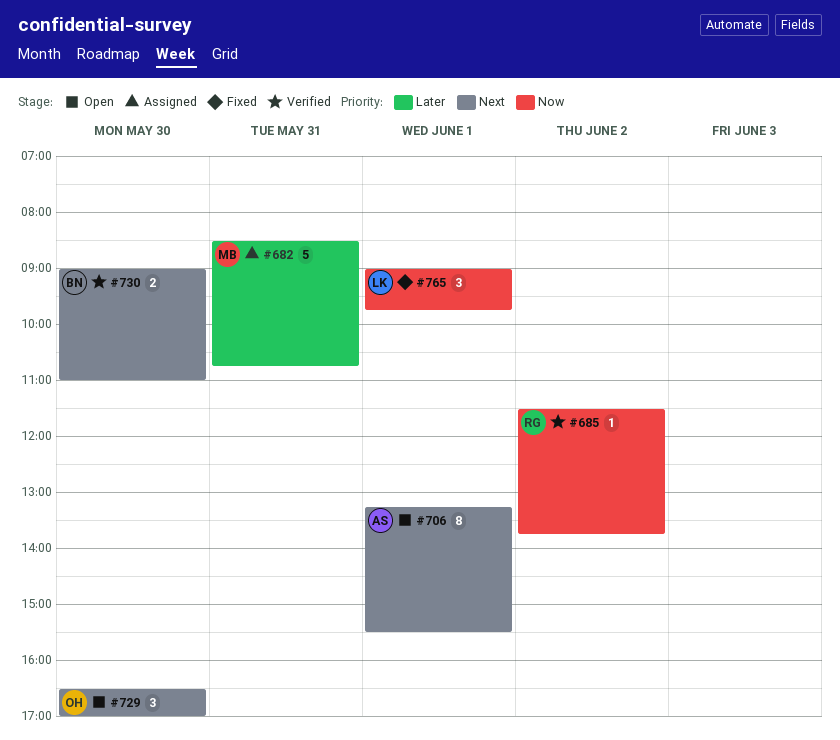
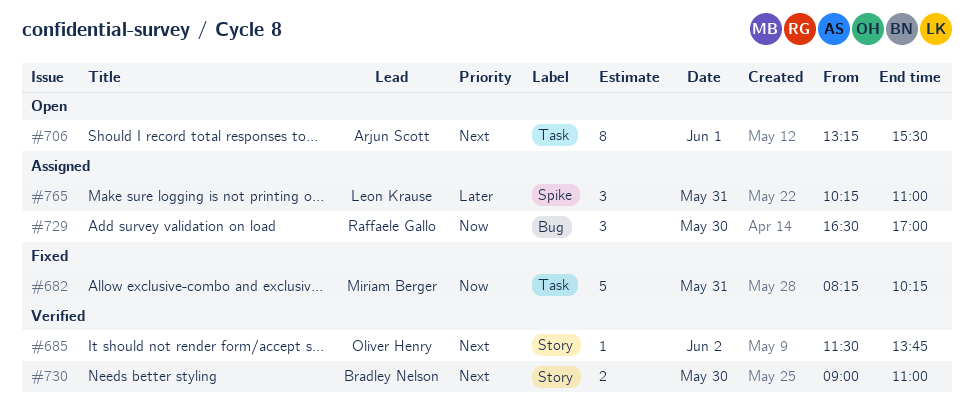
#682, status: Assigned -> Fixed
#682, priority: Later -> Now
#682, begins: 08:30 -> 08:15
#682, ends: 10:45 -> 10:15
#685, owner: Raffaele Gallo -> Oliver Henry
#685, priority: Now -> Next
#729, status: Open -> Assigned
#729, owner: Oliver Henry -> Raffaele Gallo
#729, priority: Next -> Now
#765, status: Fixed -> Assigned
#765, priority: Now -> Later
#765, day: Jun 1 -> May 31
#765, begins: 09:00 -> 10:15
#765, ends: 09:45 -> 11:00

